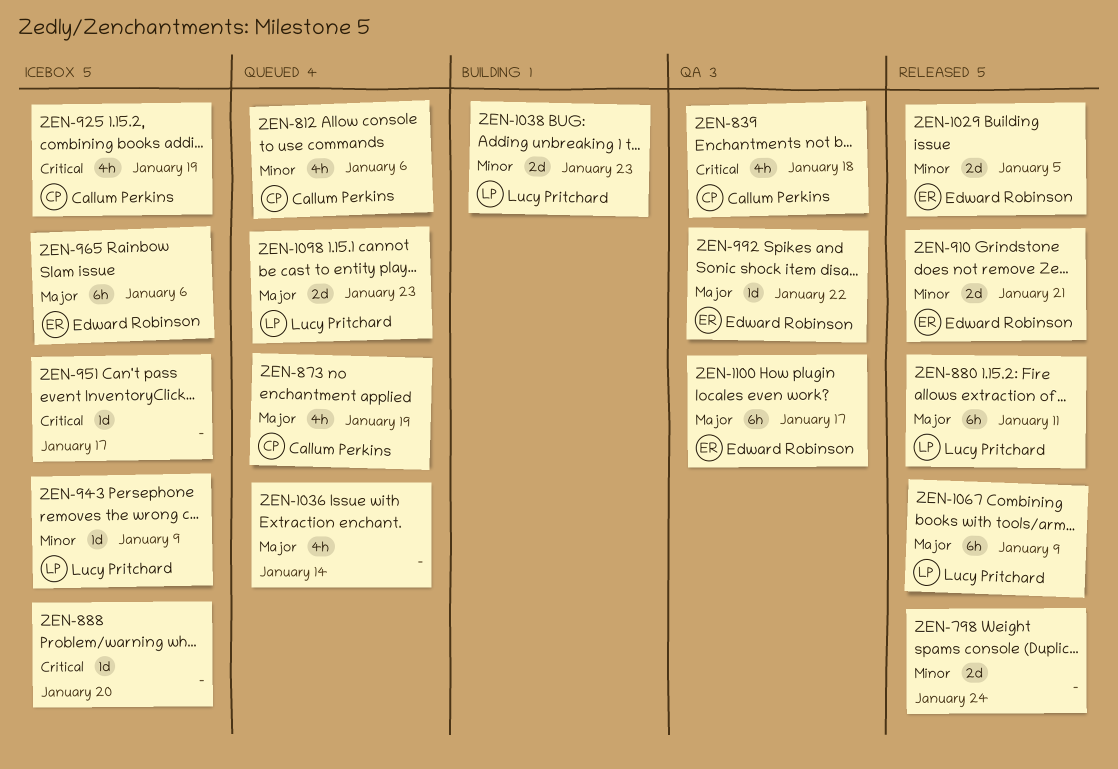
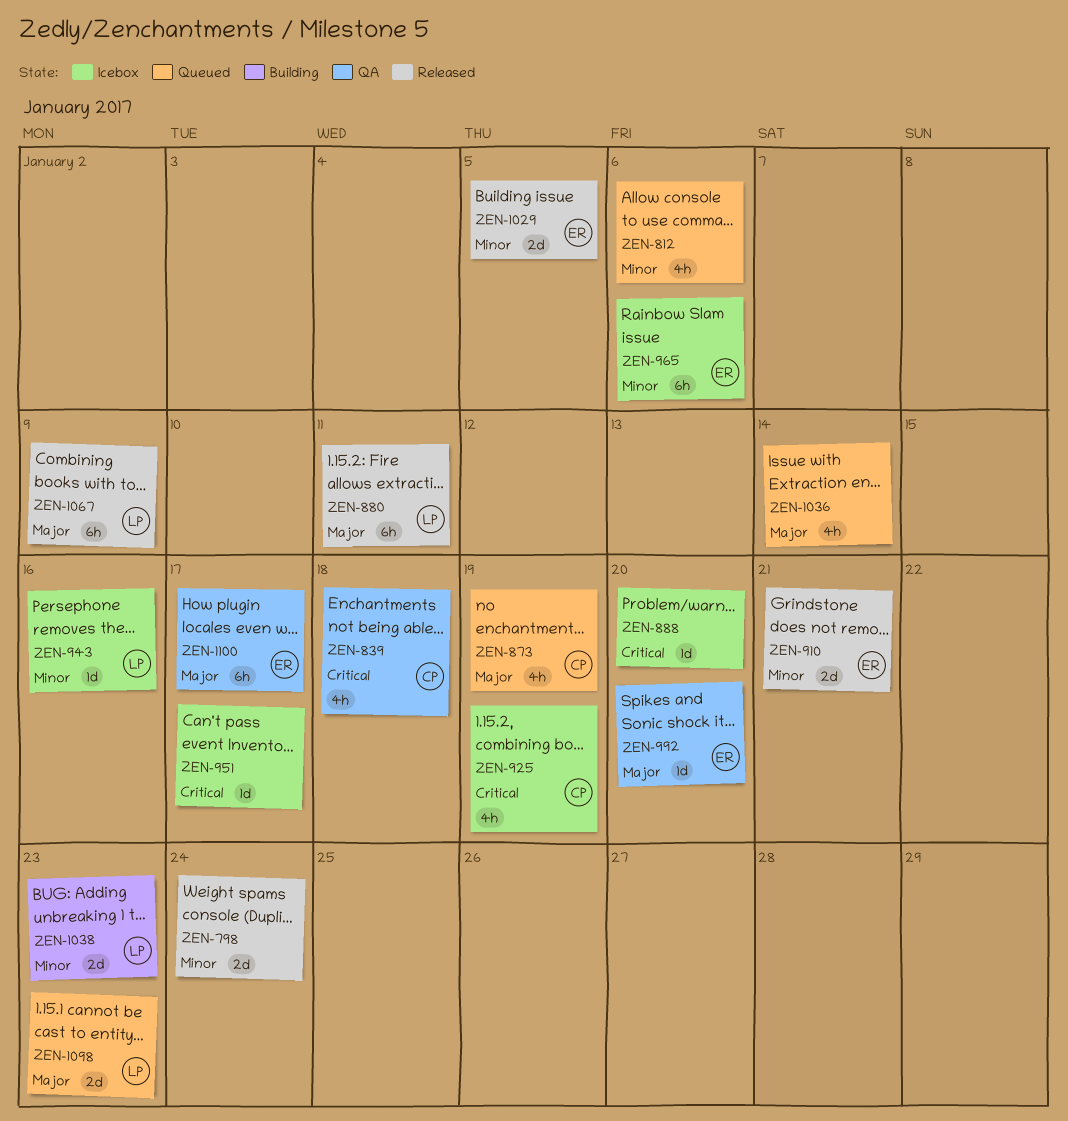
ZEN-812, owner: Callum Perkins -> none
ZEN-943, due: Jan 9 -> Jan 16
ZEN-965, priority: Major -> Minor
ZEN-992, due: Jan 22 -> Jan 20

